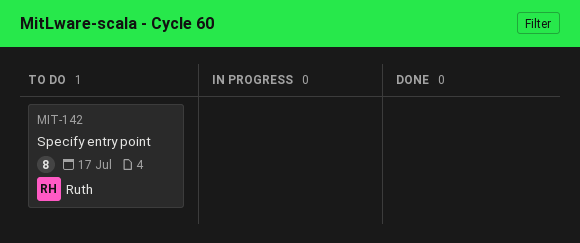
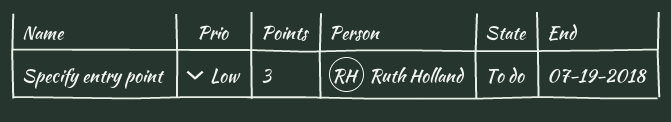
Specify entry point, estimate: 8 -> 3
Specify entry point, due: Jul 17 -> Jul 19

